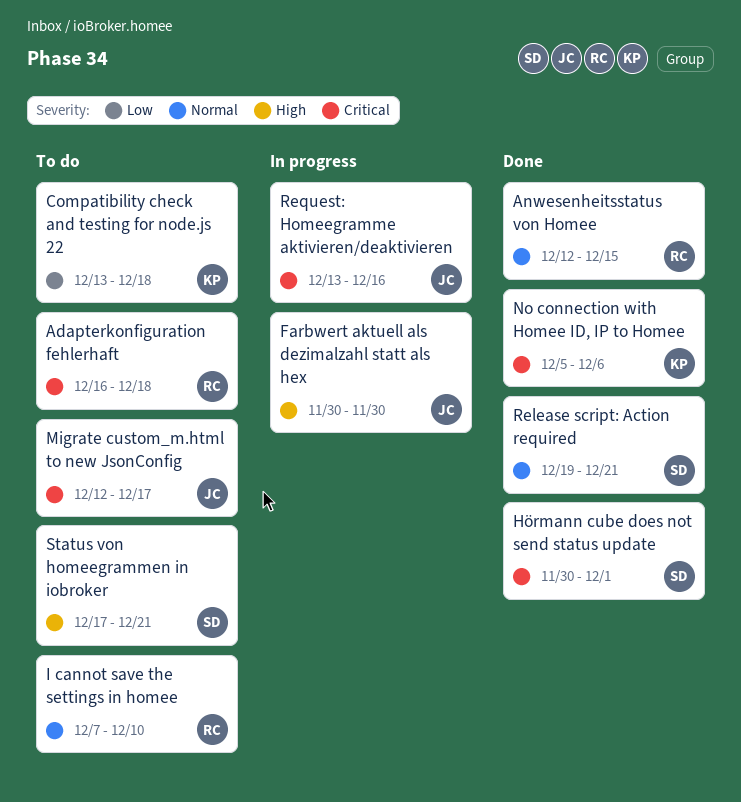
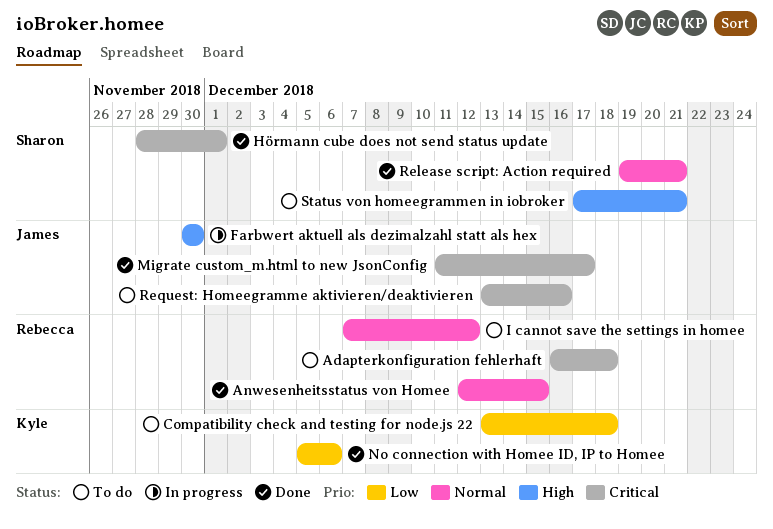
Hörmann cube does not send status update, start: Nov 30 -> Nov 28
I cannot save the settings in homee, due: Dec 10 -> Dec 12
Migrate custom_m.html to new JsonConfig, status: To do -> Done
Migrate custom_m.html to new JsonConfig, start: Dec 12 -> Dec 11
No connection with Homee ID, IP to Homee, priority: Critical -> Low
Request: Homeegramme aktivieren/deaktivieren, status: In progress -> To do

